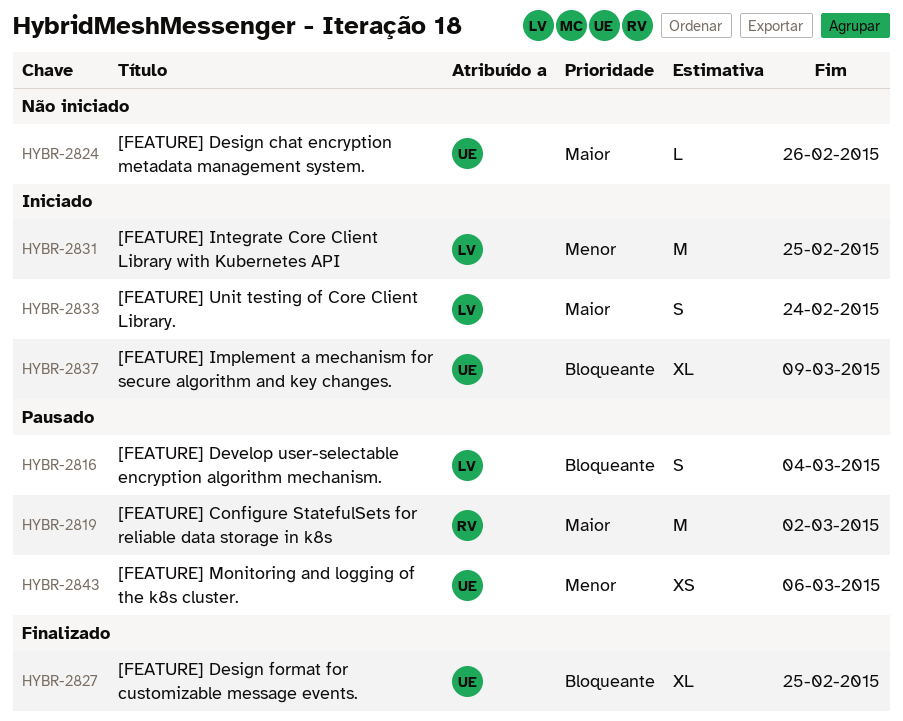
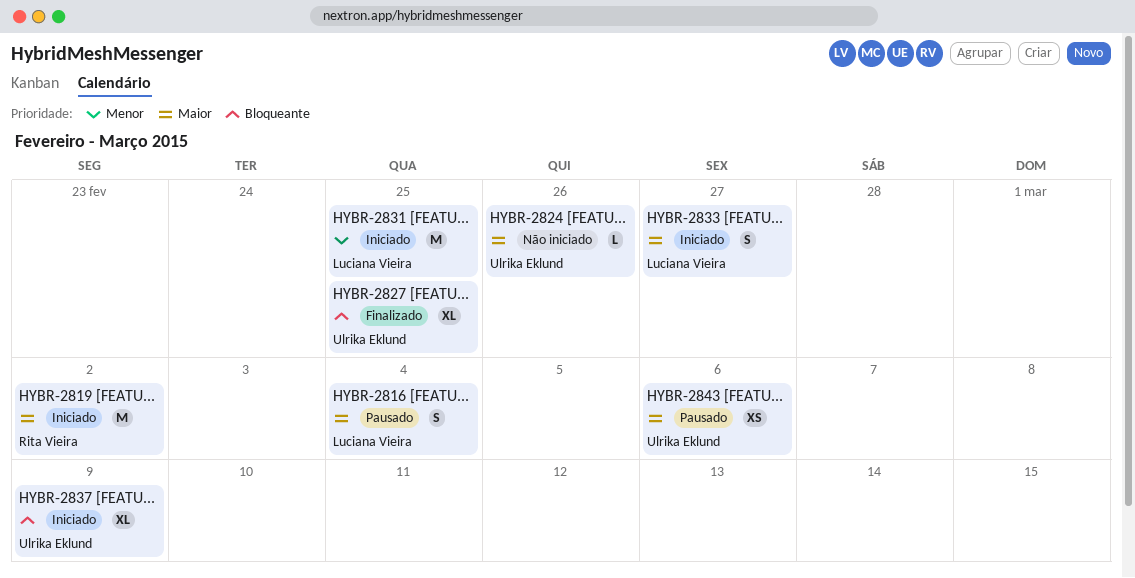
HYBR-2816, priority: Bloqueante -> Maior
HYBR-2819, status: Pausado -> Iniciado
HYBR-2833, due: Feb 24 -> Feb 27
HYBR-2843, priority: Menor -> Maior

